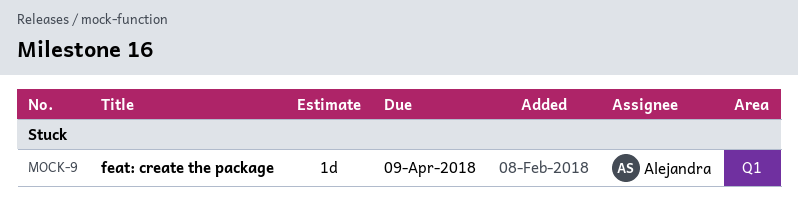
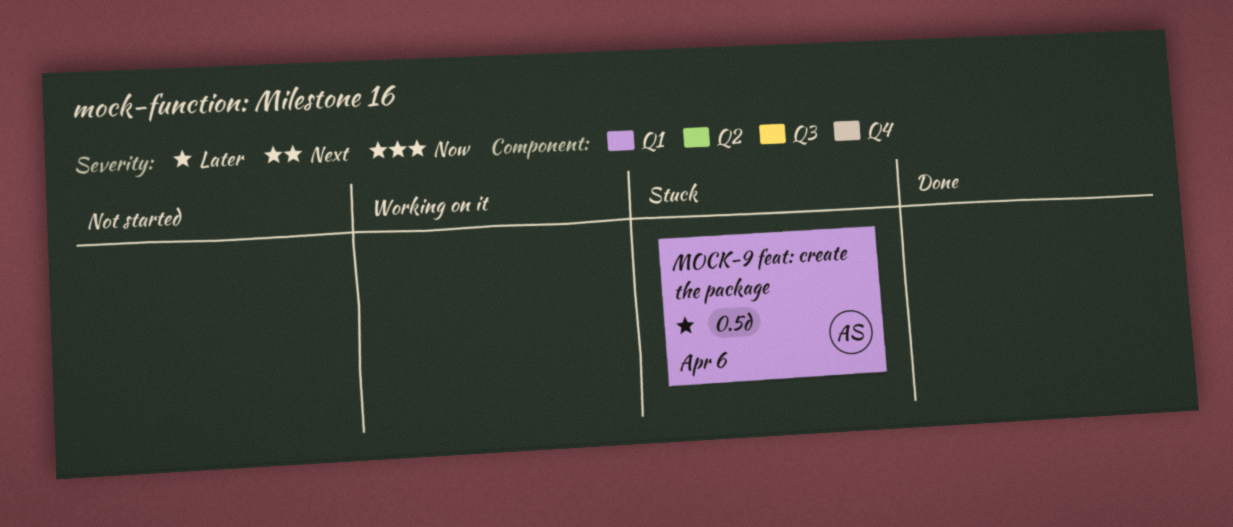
MOCK-9, estimate: 1d -> 0.5d
MOCK-9, due: Apr 9 -> Apr 6

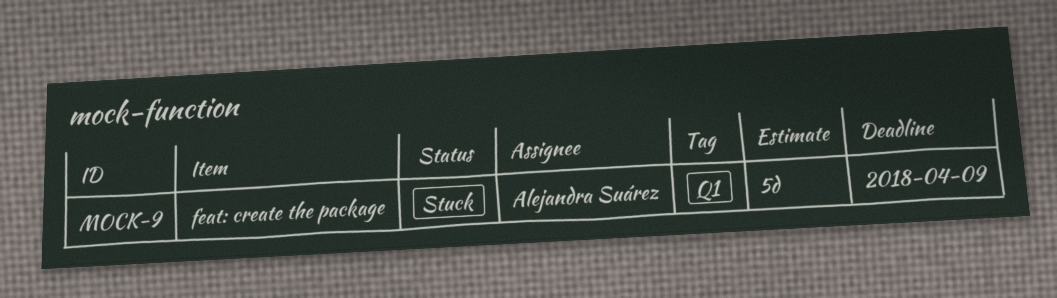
MOCK-9, estimate: 0.5d -> 5d
MOCK-9, due: Apr 6 -> Apr 9

